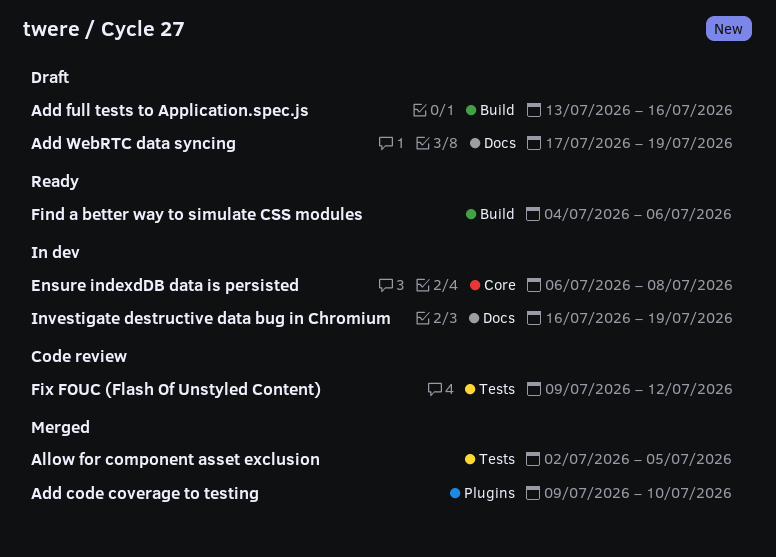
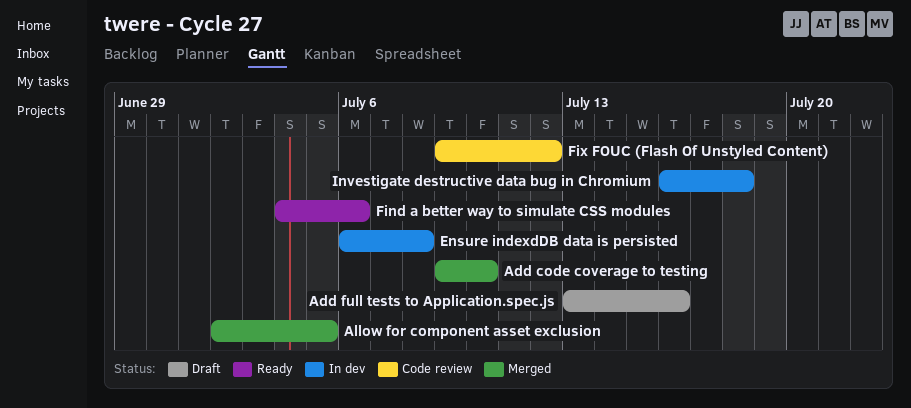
Add WebRTC data syncing: present -> none
Investigate destructive data bug in Chromium, due: Jul 19 -> Jul 18

